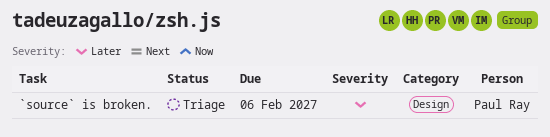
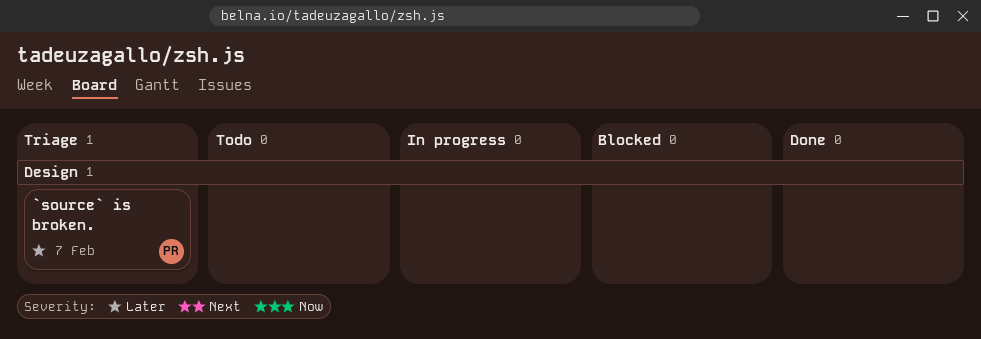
`source` is broken., due: Feb 6 -> Feb 7

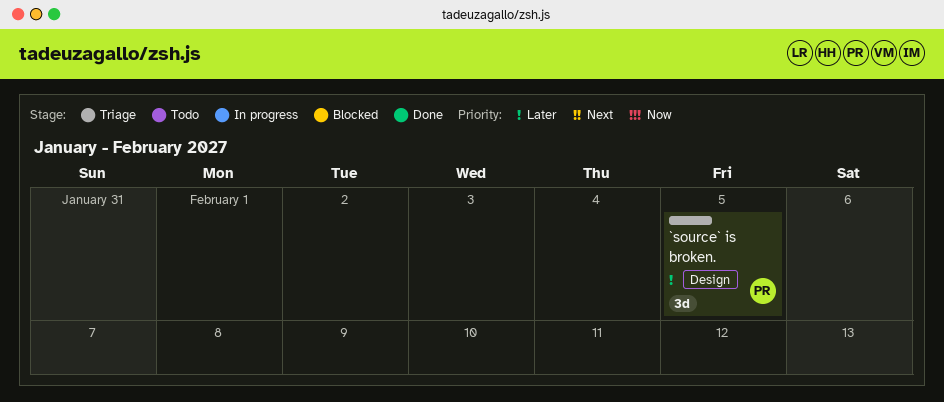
`source` is broken., due: Feb 7 -> Feb 5

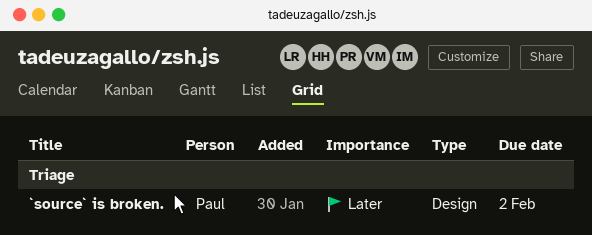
`source` is broken., due: Feb 5 -> Feb 2

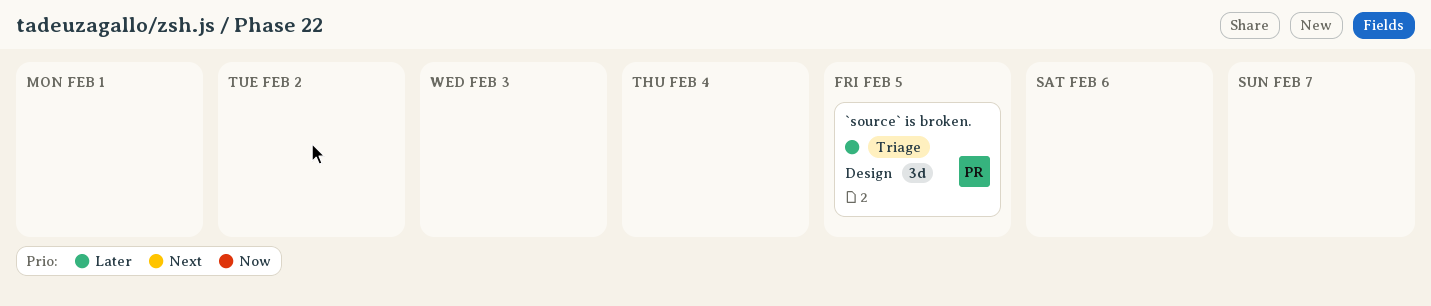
`source` is broken., due: Feb 2 -> Feb 5

